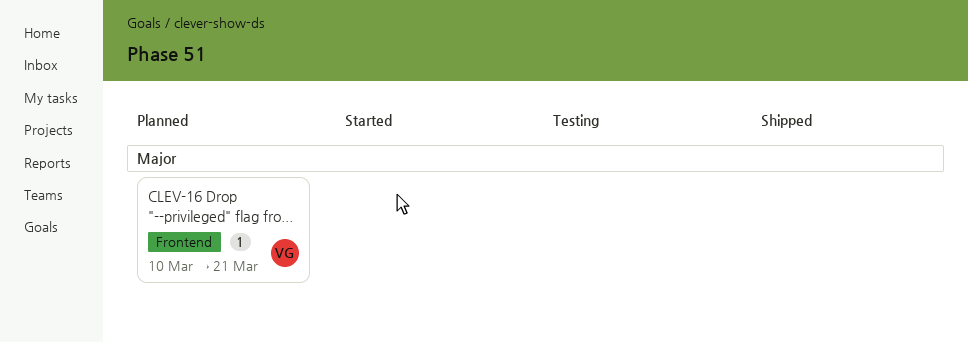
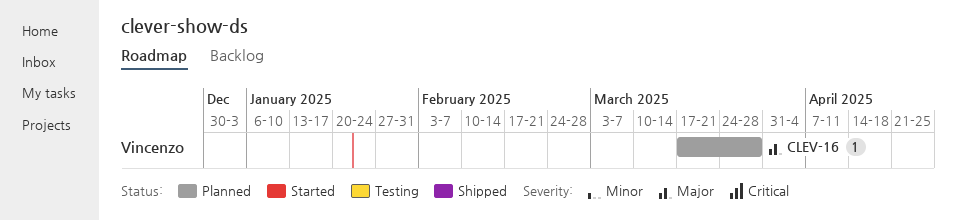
CLEV-16, start: Mar 10 -> Mar 17
CLEV-16, due: Mar 21 -> Mar 28

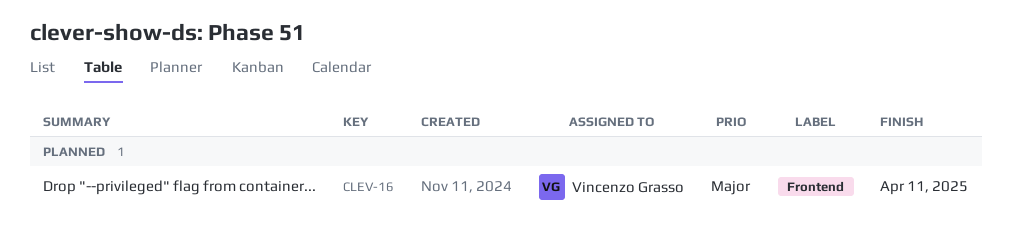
CLEV-16, due: Mar 28 -> Apr 11

